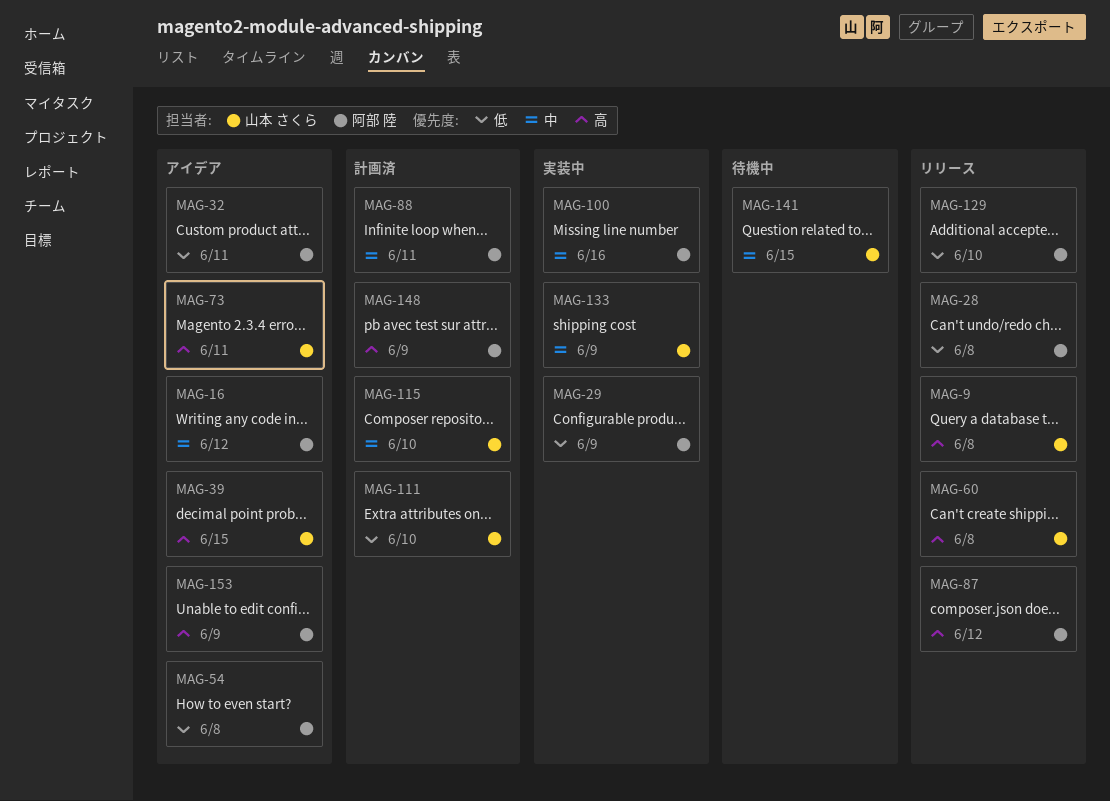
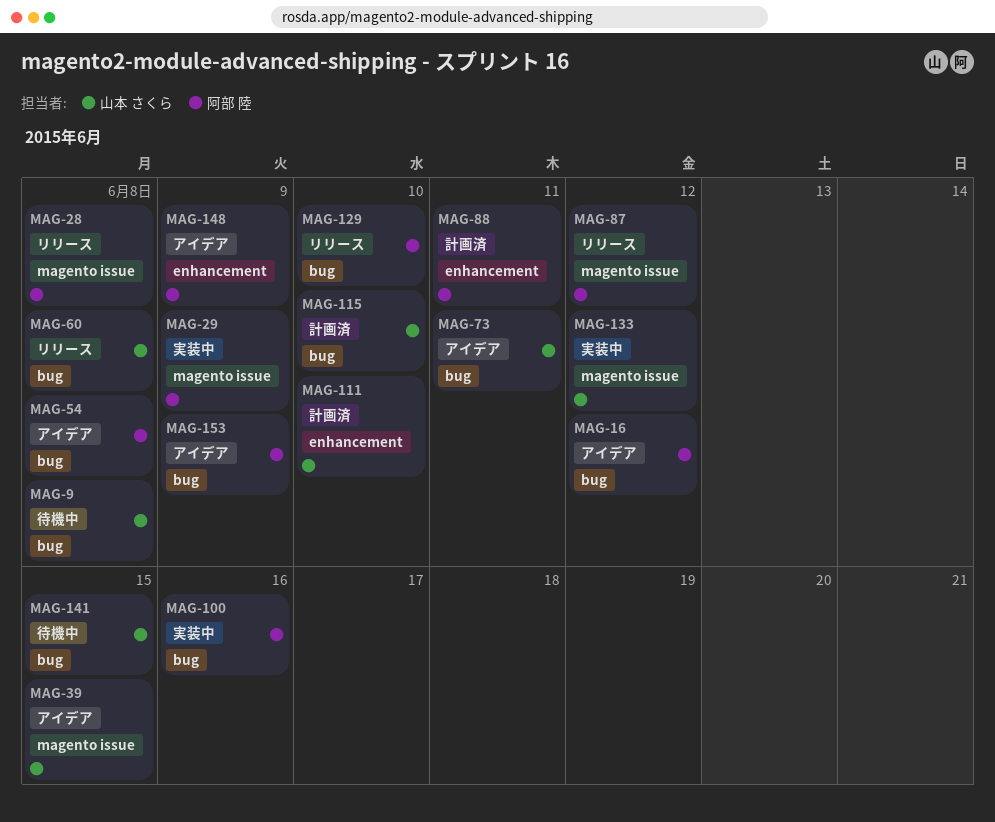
MAG-9, status: リリース -> 待機中
MAG-32: present -> none
MAG-133, due: Jun 9 -> Jun 12
MAG-148, status: 計画済 -> アイデア

